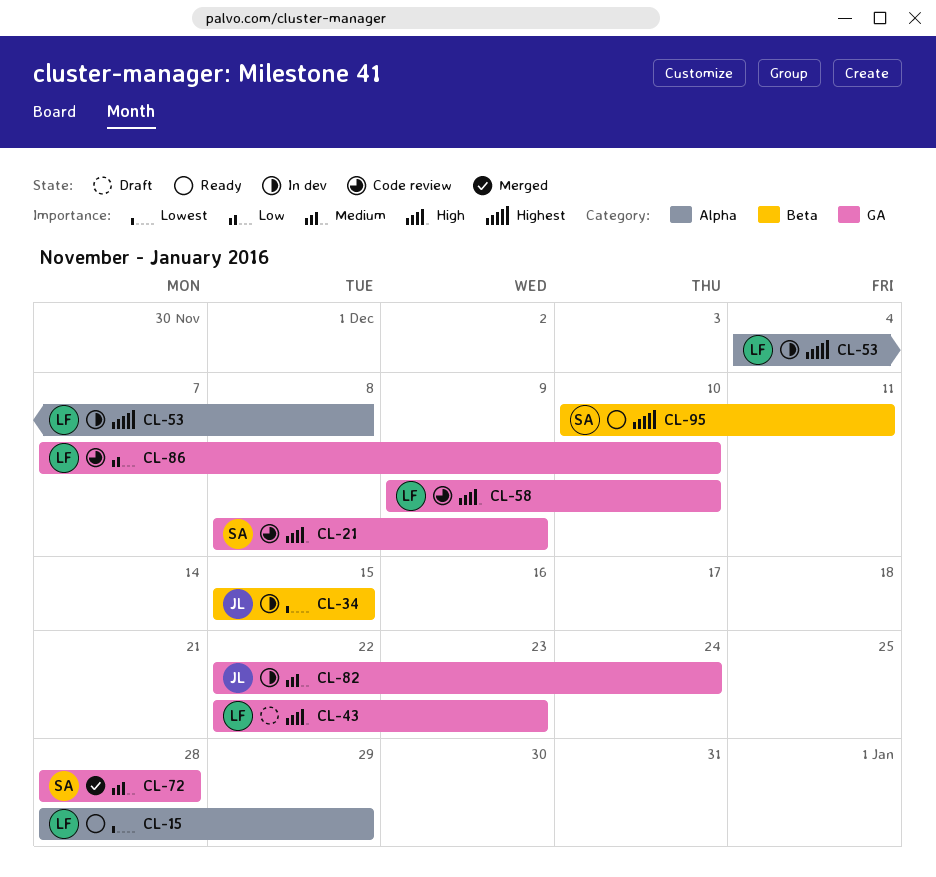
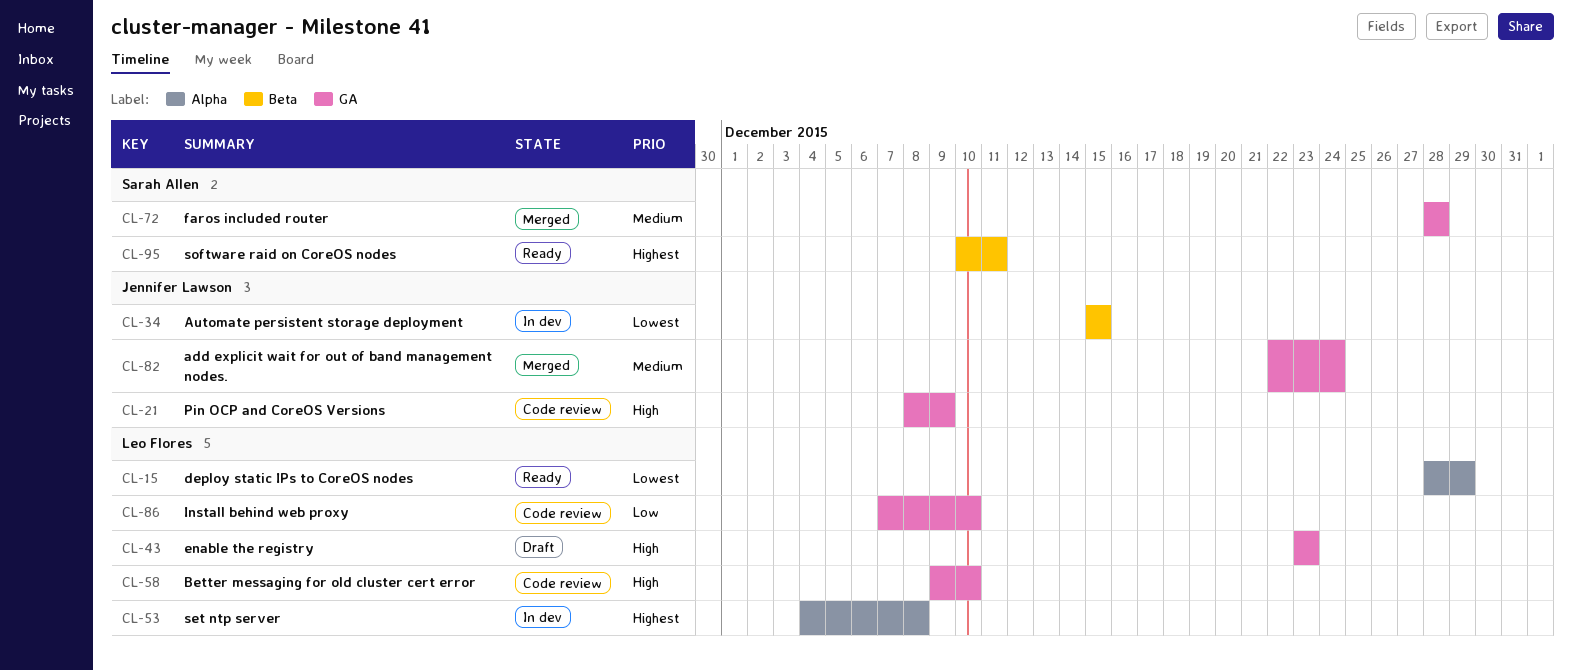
CL-21, owner: Sarah Allen -> Jennifer Lawson
CL-43, start: Dec 22 -> Dec 23
CL-82, status: In dev -> Merged

